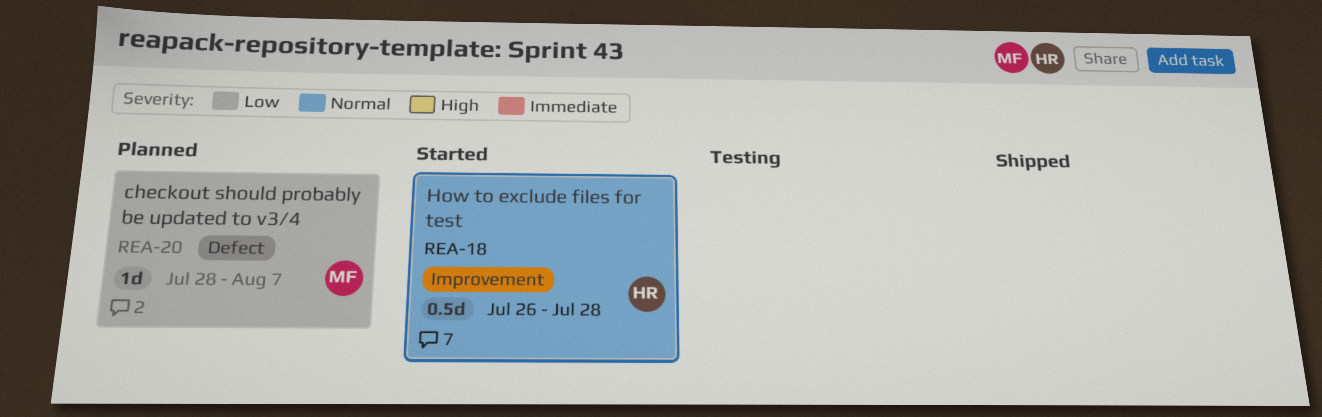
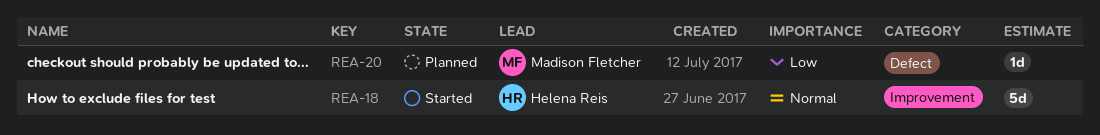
REA-18, estimate: 0.5d -> 5d

